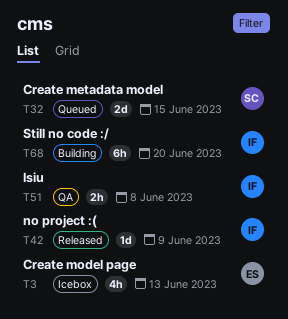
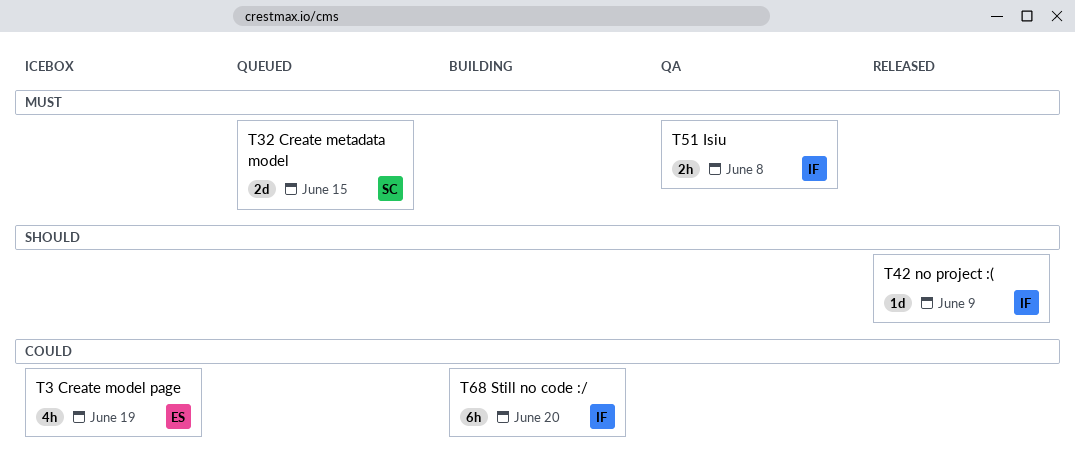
T3, due: Jun 13 -> Jun 19

